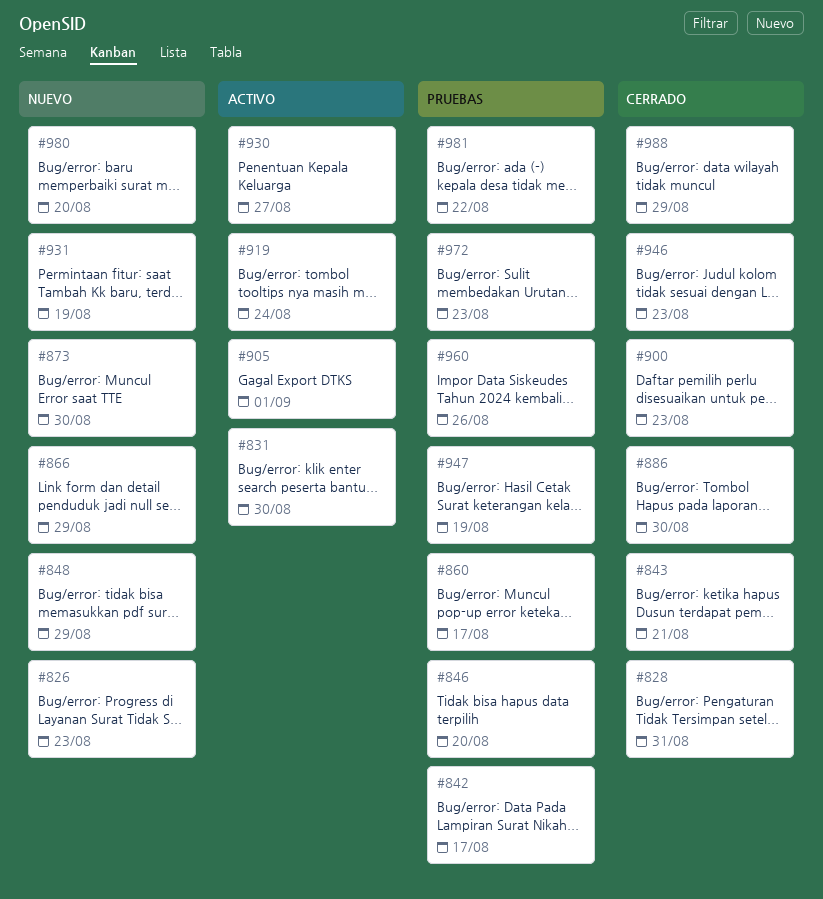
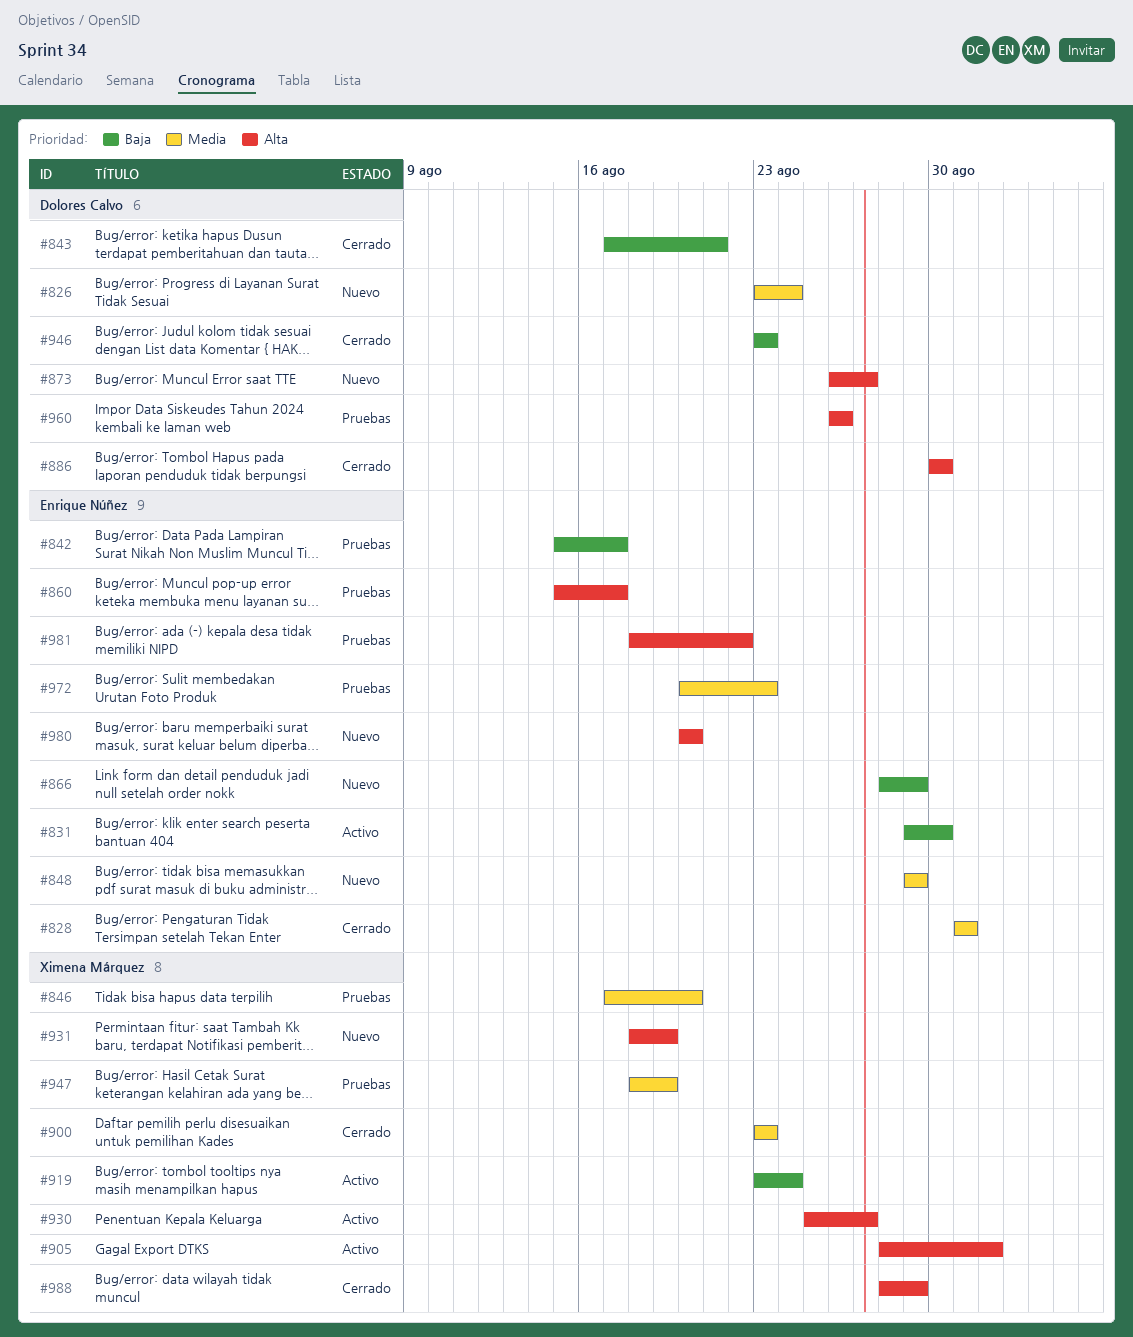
#826, due: Aug 23 -> Aug 24
#873, due: Aug 30 -> Aug 27

